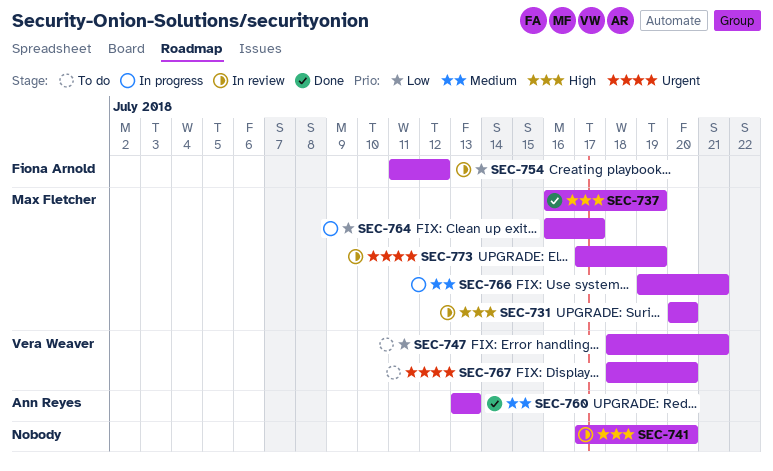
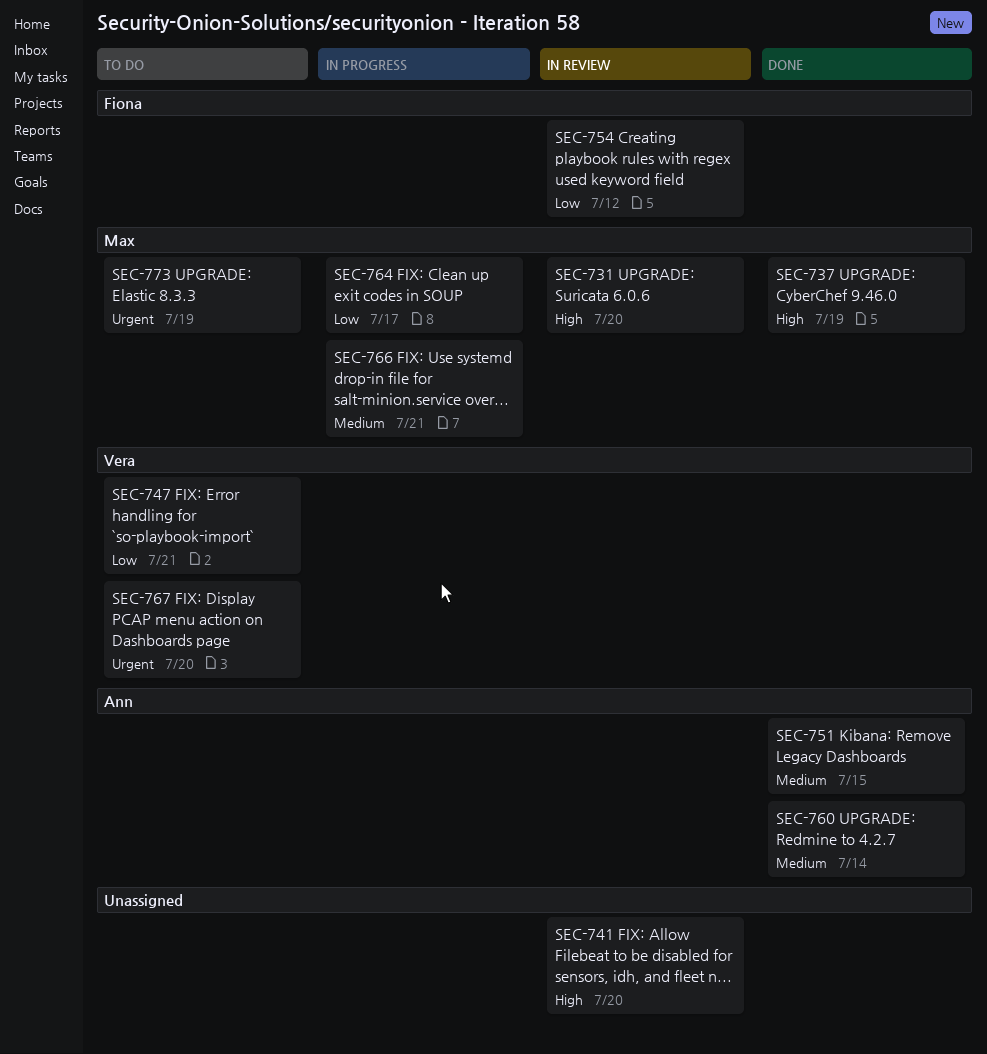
SEC-751: none -> present
SEC-760, due: Jul 13 -> Jul 14
SEC-773, status: In review -> To do

